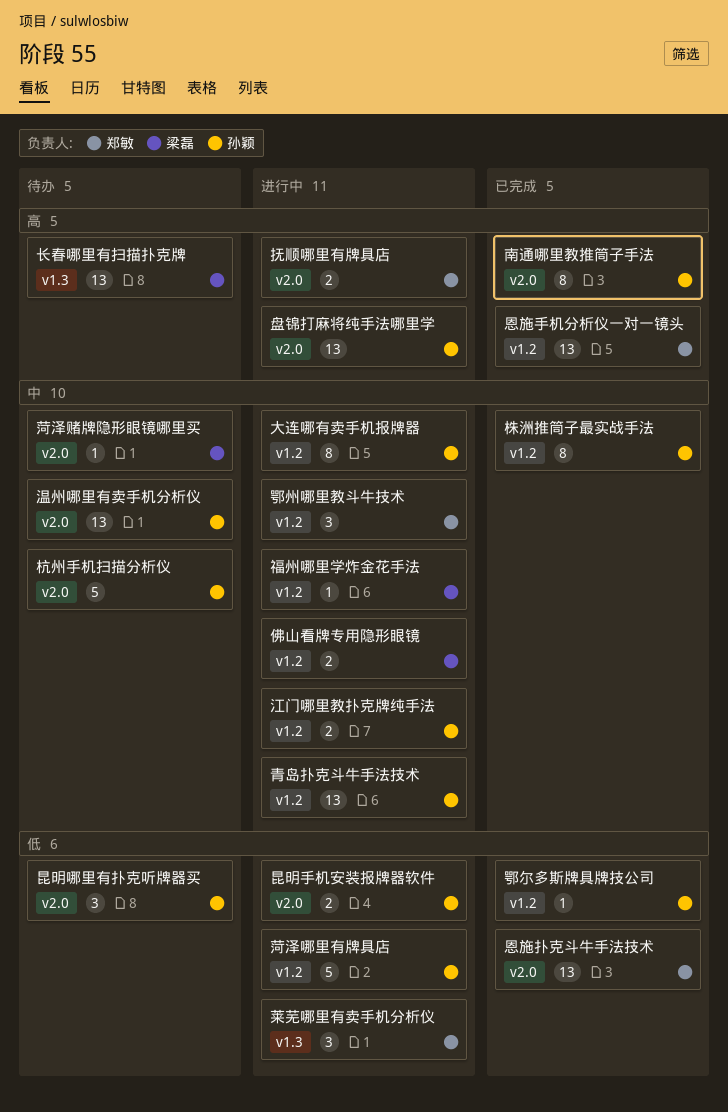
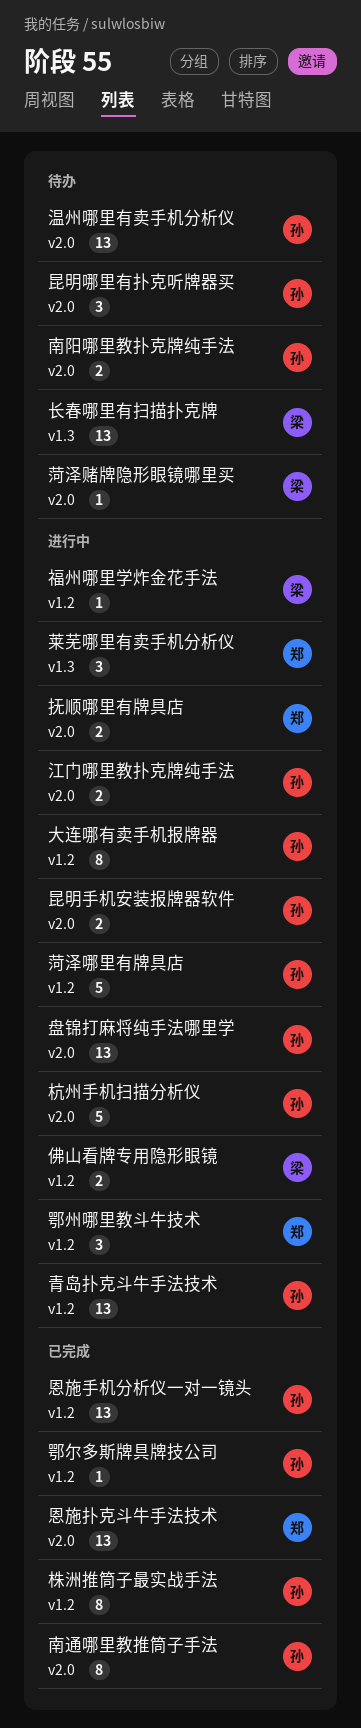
南阳哪里教扑克牌纯手法: none -> present
恩施手机分析仪一对一镜头, owner: 郑敏 -> 孙颖
杭州手机扫描分析仪, status: 待办 -> 进行中
江门哪里教扑克牌纯手法, label: v1.2 -> v2.0

